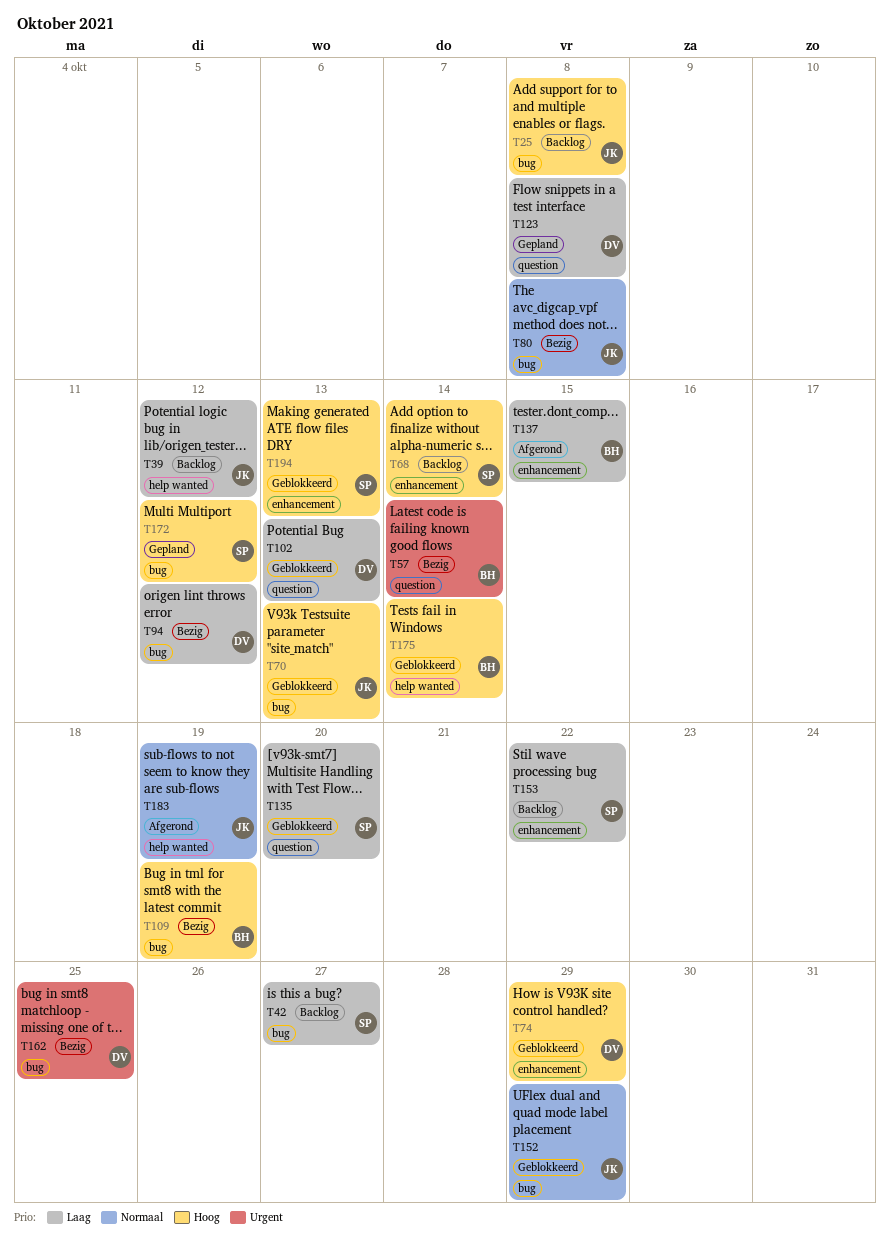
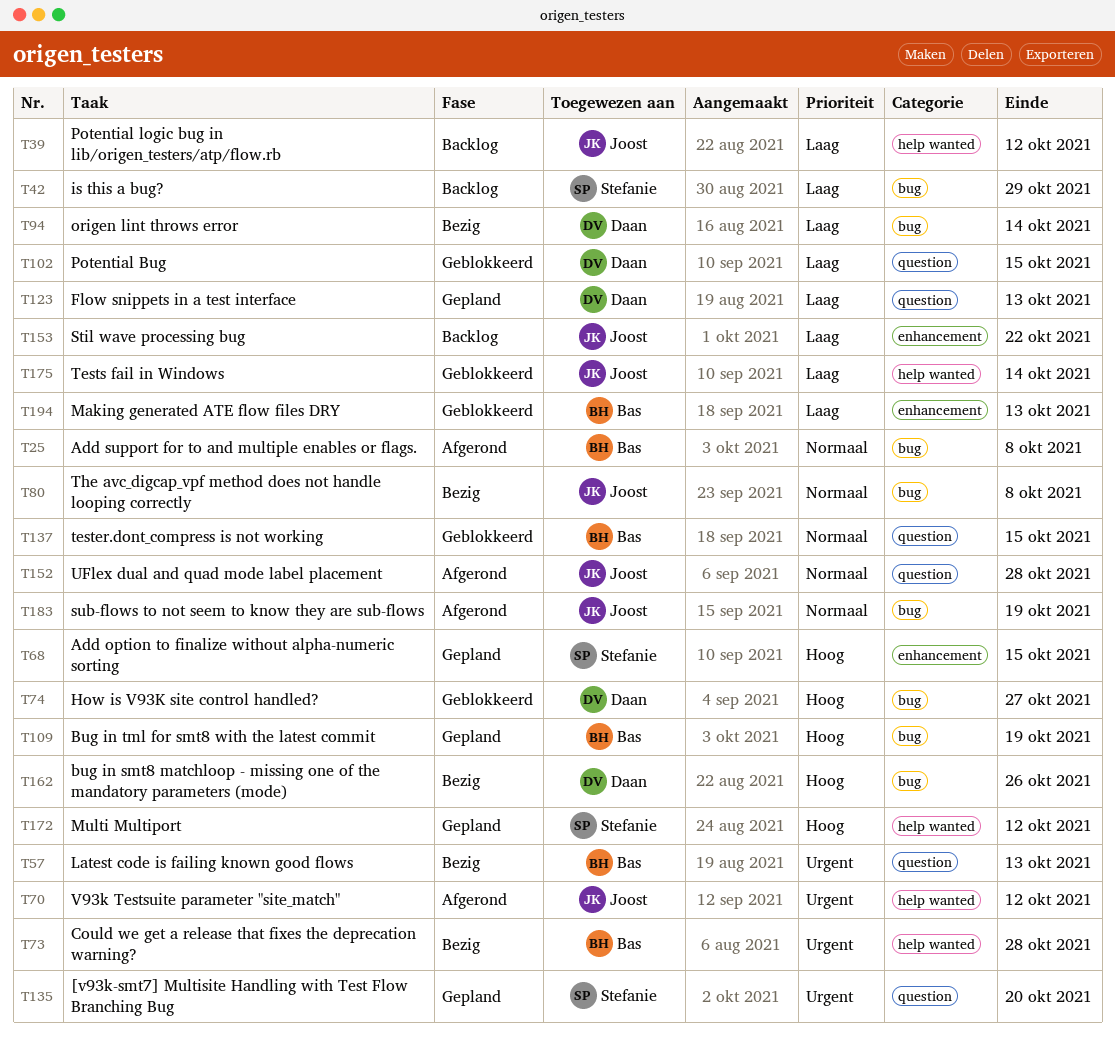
T25, status: Backlog -> Afgerond
T25, owner: Joost -> Bas
T25, priority: Hoog -> Normaal
T42, due: Oct 27 -> Oct 29
T57, due: Oct 14 -> Oct 13
T68, status: Backlog -> Gepland
T68, due: Oct 14 -> Oct 15
T70, status: Geblokkeerd -> Afgerond
T70, priority: Hoog -> Urgent
T70, label: bug -> help wanted
T70, due: Oct 13 -> Oct 12
T73: none -> present
T74, label: enhancement -> bug
T74, due: Oct 29 -> Oct 27
T94, due: Oct 12 -> Oct 14
T102, due: Oct 13 -> Oct 15
T109, status: Bezig -> Gepland
T123, due: Oct 8 -> Oct 13
T135, status: Geblokkeerd -> Gepland
T135, priority: Laag -> Urgent
T137, status: Afgerond -> Geblokkeerd
T137, priority: Laag -> Normaal
T137, label: enhancement -> question
T152, status: Geblokkeerd -> Afgerond
T152, label: bug -> question
T152, due: Oct 29 -> Oct 28
T153, owner: Stefanie -> Joost
T162, priority: Urgent -> Hoog
T162, due: Oct 25 -> Oct 26
T172, label: bug -> help wanted
T175, owner: Bas -> Joost
T175, priority: Hoog -> Laag
T183, label: help wanted -> bug
T194, owner: Stefanie -> Bas
T194, priority: Hoog -> Laag

